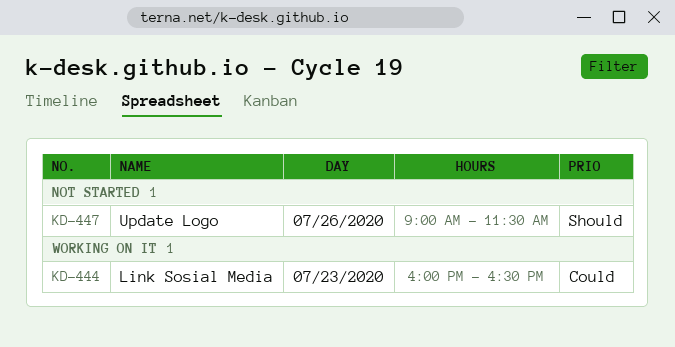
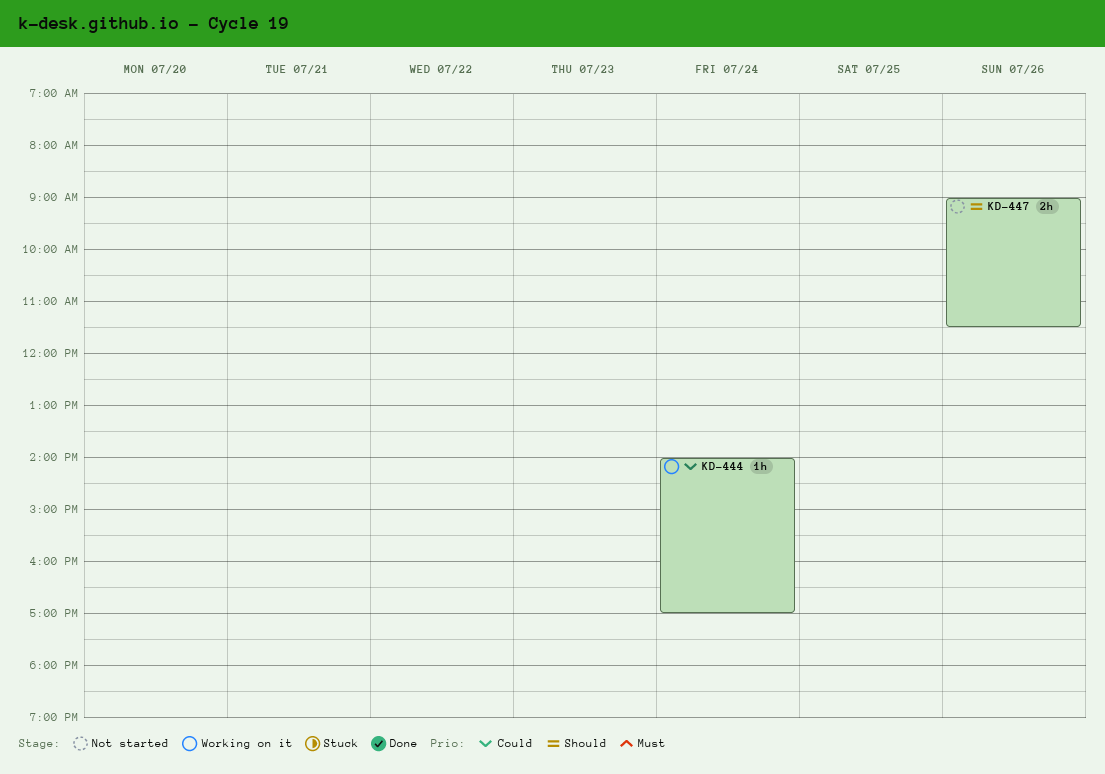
KD-444, day: Jul 23 -> Jul 24
KD-444, begins: 16:00 -> 14:00
KD-444, ends: 16:30 -> 17:00

